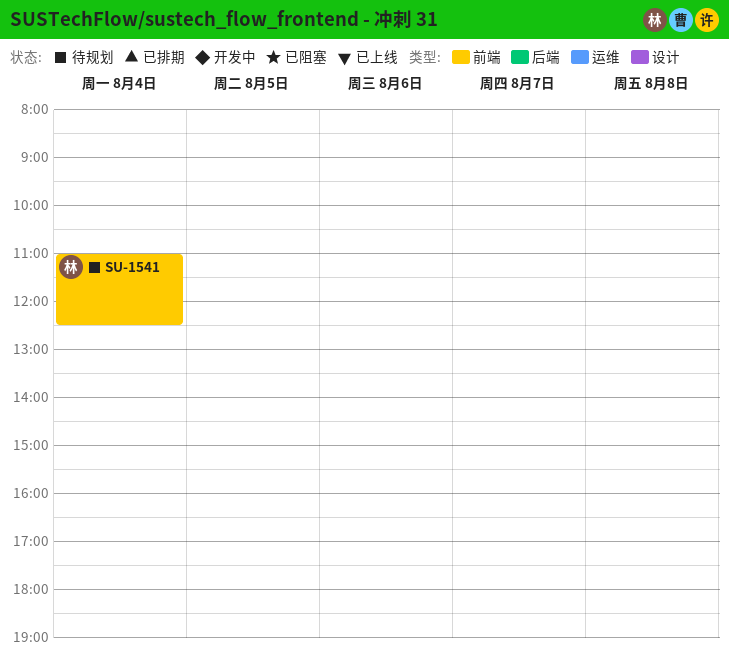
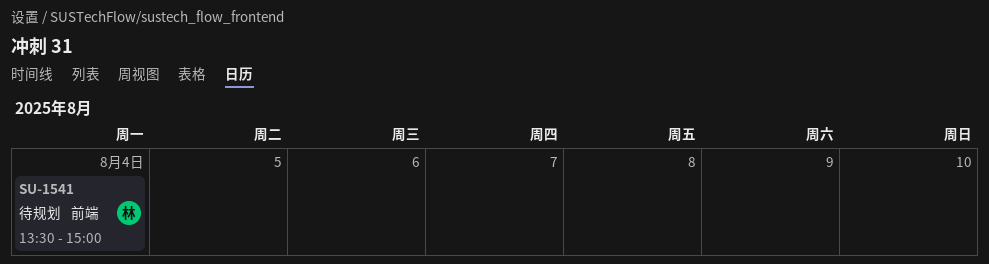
SU-1541, begins: 11:00 -> 13:30
SU-1541, ends: 12:30 -> 15:00

